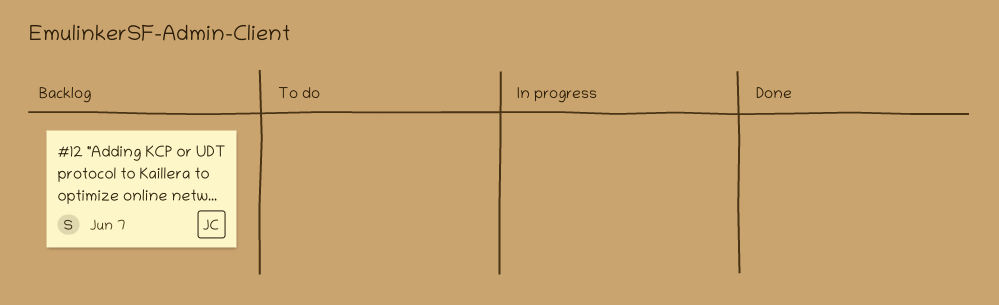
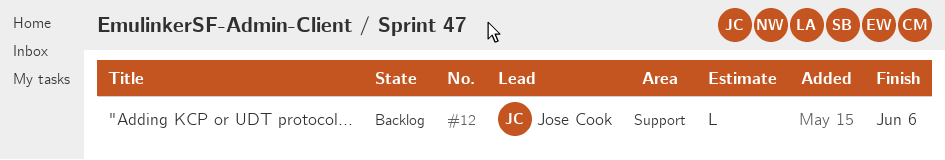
#12, estimate: S -> L
#12, due: Jun 7 -> Jun 6

